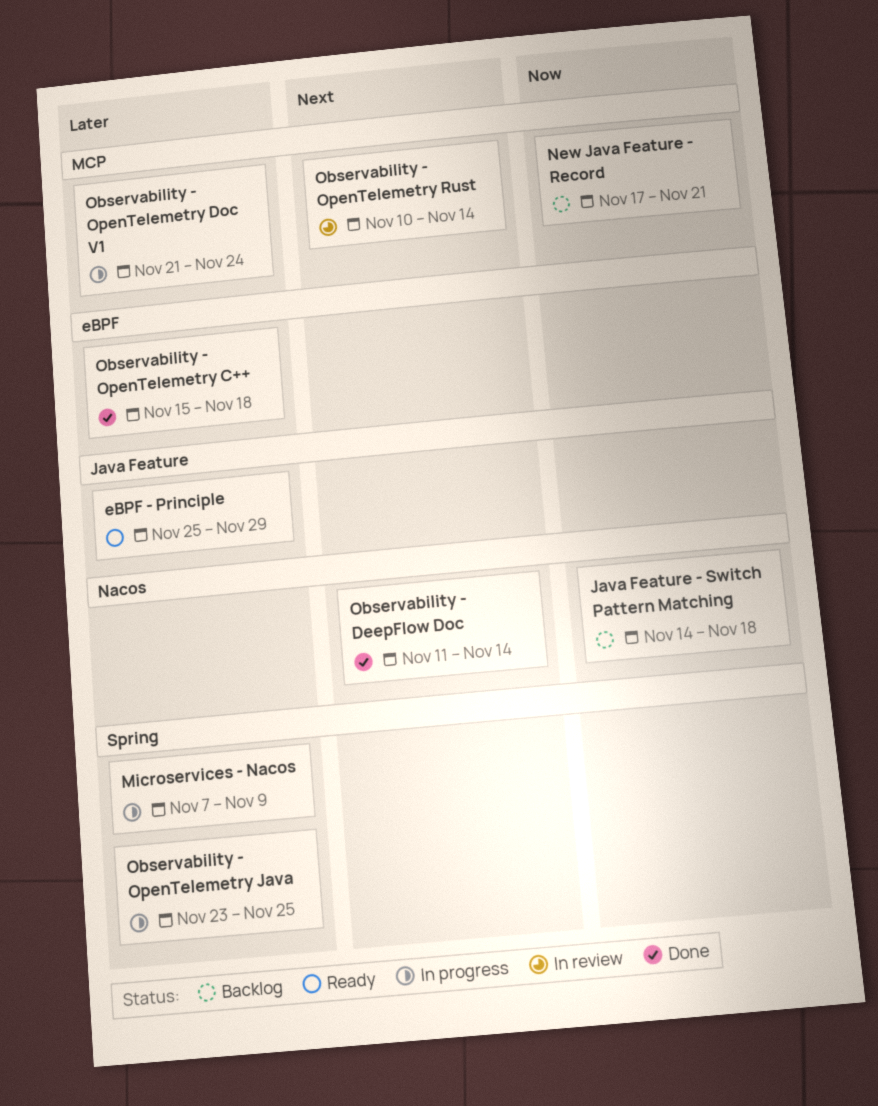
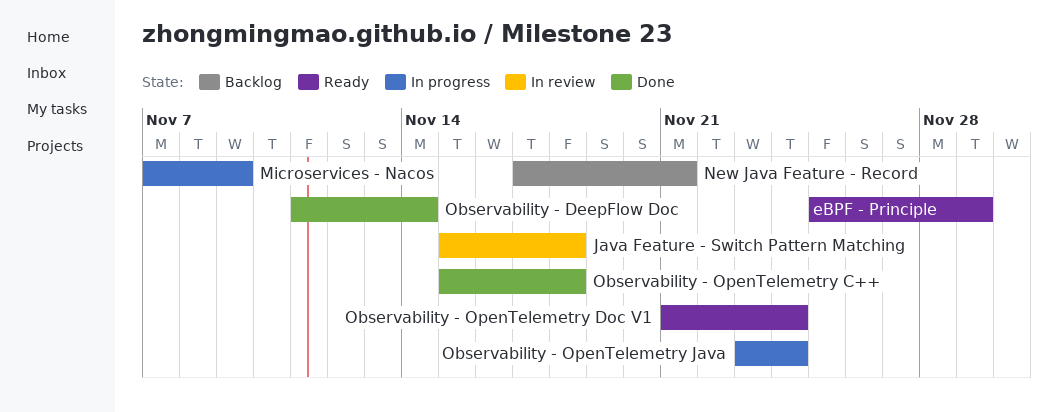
Java Feature - Switch Pattern Matching, status: Backlog -> In review
Java Feature - Switch Pattern Matching, start: Nov 14 -> Nov 15
Observability - OpenTelemetry Doc V1, status: In progress -> Ready
Observability - OpenTelemetry Java, due: Nov 25 -> Nov 24
Observability - OpenTelemetry Rust: present -> none

